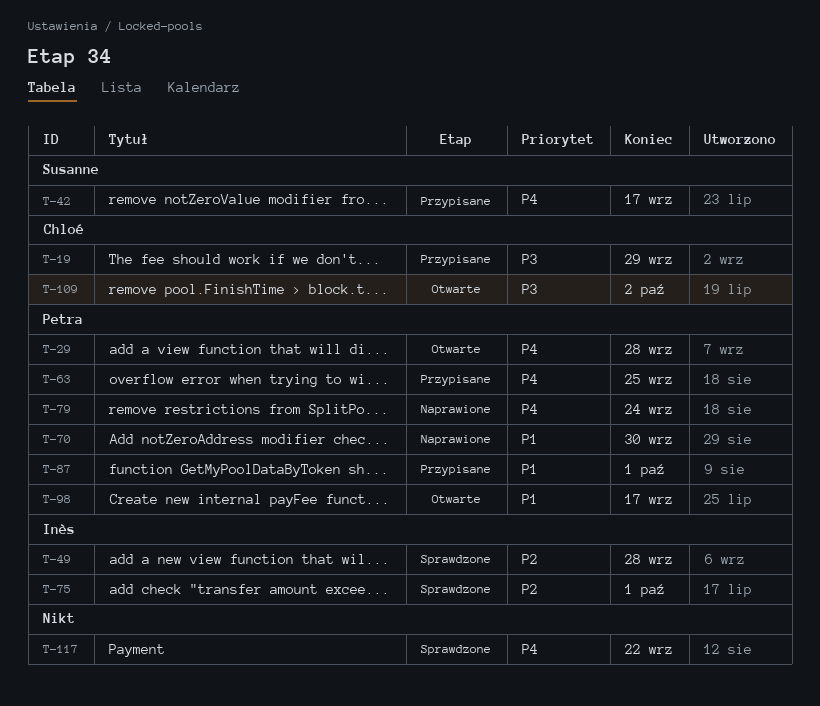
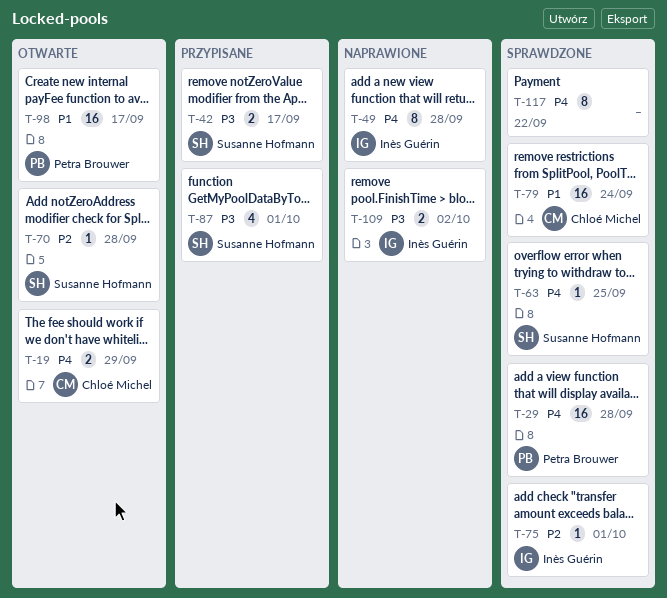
T-19, status: Przypisane -> Otwarte
T-19, priority: P3 -> P4
T-29, status: Otwarte -> Sprawdzone
T-42, priority: P4 -> P3
T-49, status: Sprawdzone -> Naprawione
T-49, priority: P2 -> P4
T-63, status: Przypisane -> Sprawdzone
T-63, owner: Petra Brouwer -> Susanne Hofmann
T-70, status: Naprawione -> Otwarte
T-70, owner: Petra Brouwer -> Susanne Hofmann
T-70, priority: P1 -> P2
T-70, due: Sep 30 -> Sep 28
T-79, status: Naprawione -> Sprawdzone
T-79, owner: Petra Brouwer -> Chloé Michel
T-79, priority: P4 -> P1
T-87, owner: Petra Brouwer -> Susanne Hofmann
T-87, priority: P1 -> P3
T-109, status: Otwarte -> Naprawione
T-109, owner: Chloé Michel -> Inès Guérin

